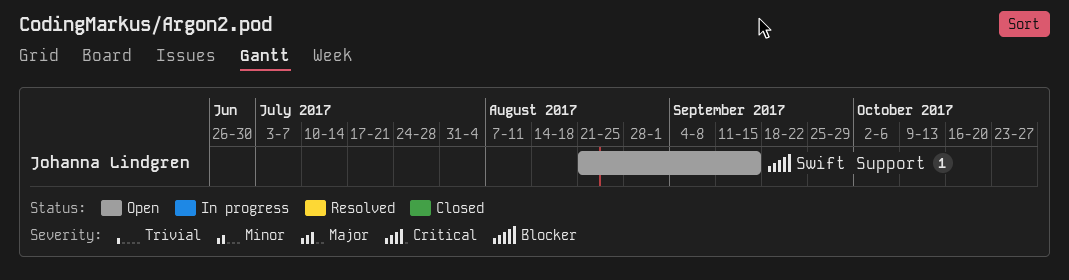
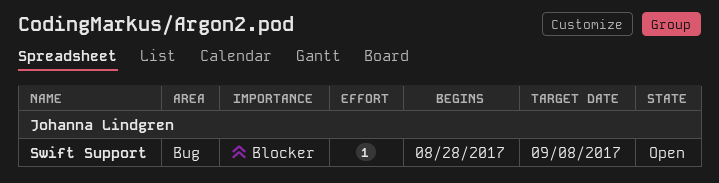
Swift Support, start: Aug 21 -> Aug 28
Swift Support, due: Sep 15 -> Sep 8

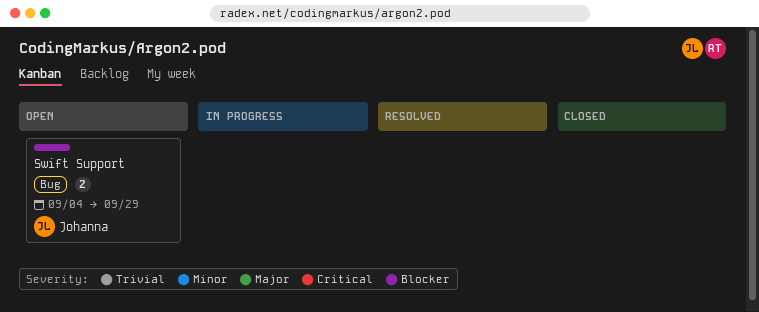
Swift Support, estimate: 1 -> 2
Swift Support, start: Aug 28 -> Sep 4
Swift Support, due: Sep 8 -> Sep 29

